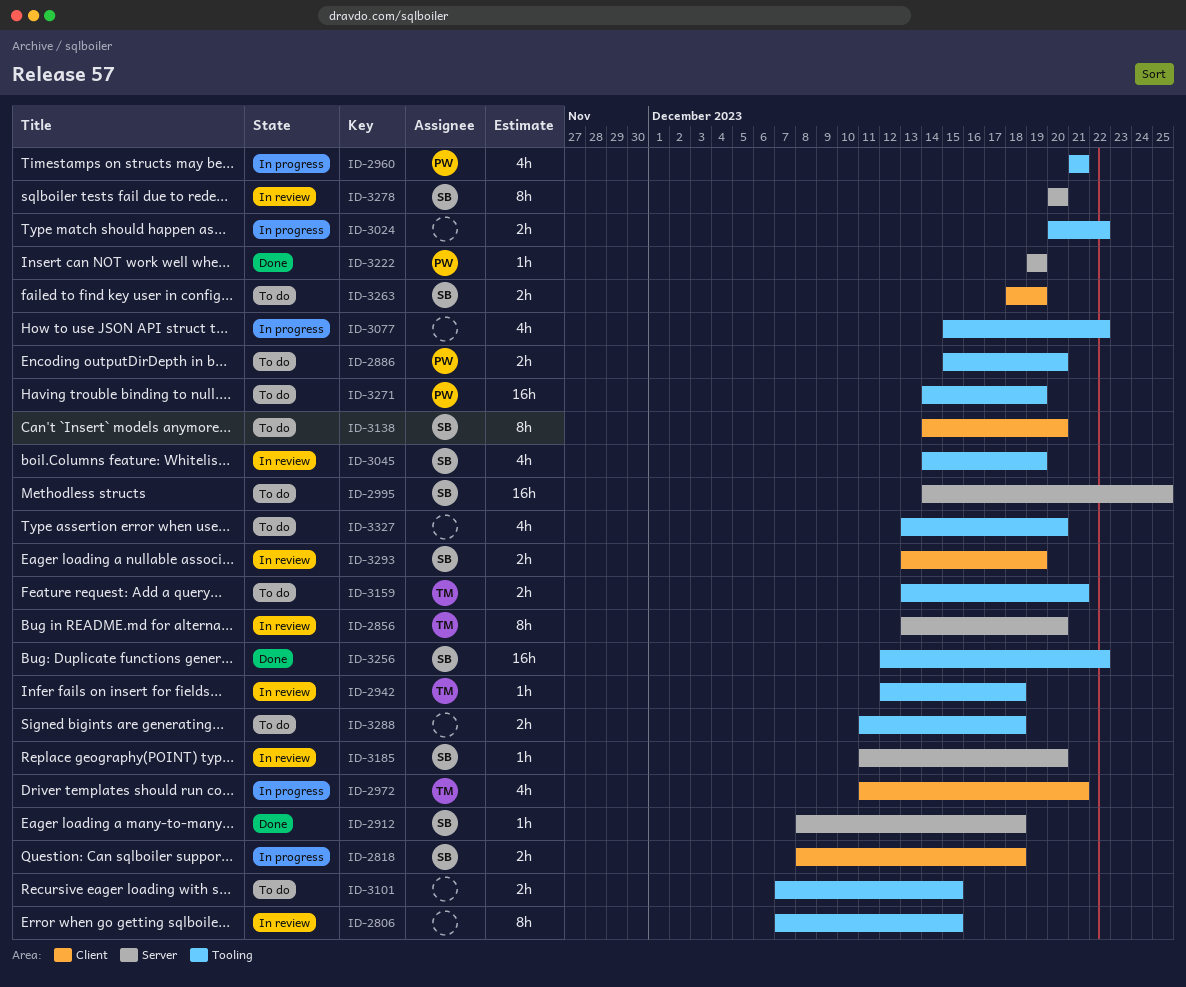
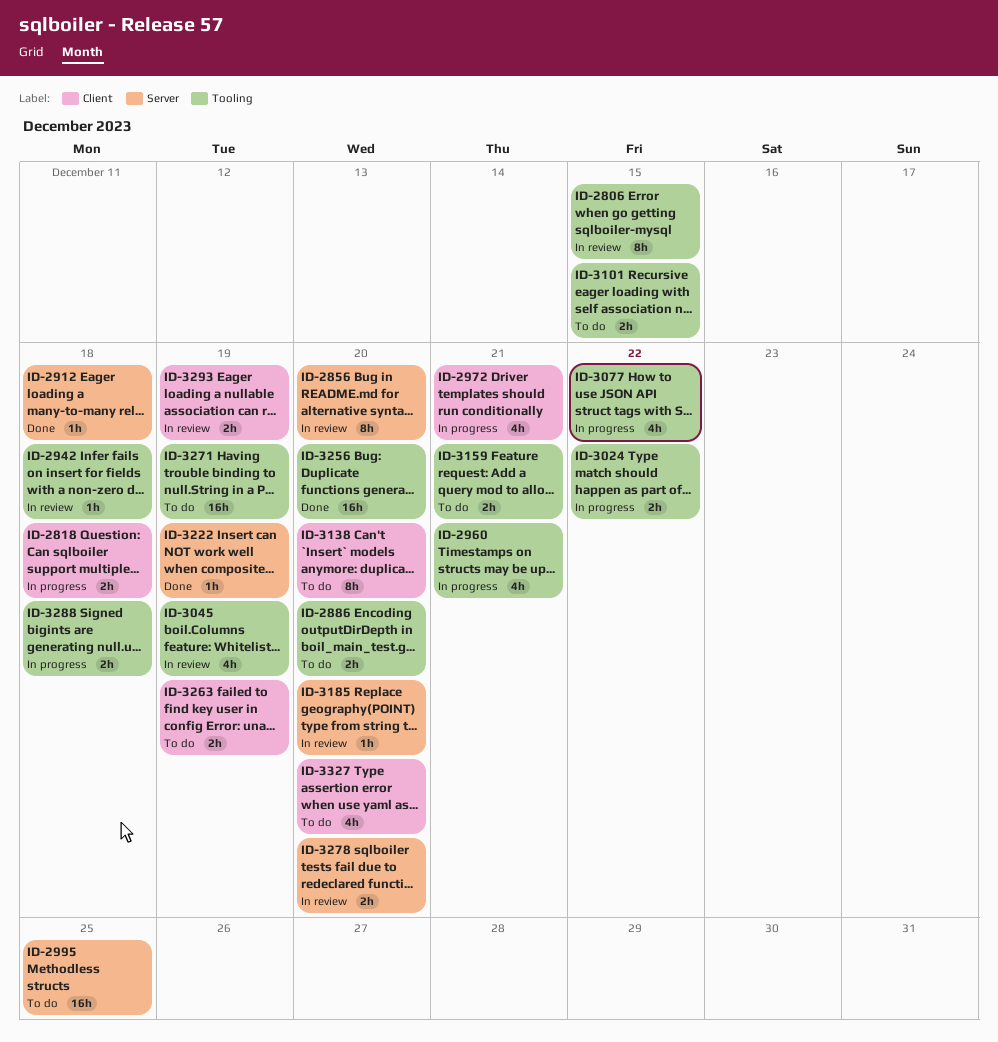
ID-3256, due: Dec 22 -> Dec 20
ID-3278, estimate: 8h -> 2h
ID-3288, status: To do -> In progress
ID-3327, label: Tooling -> Client

